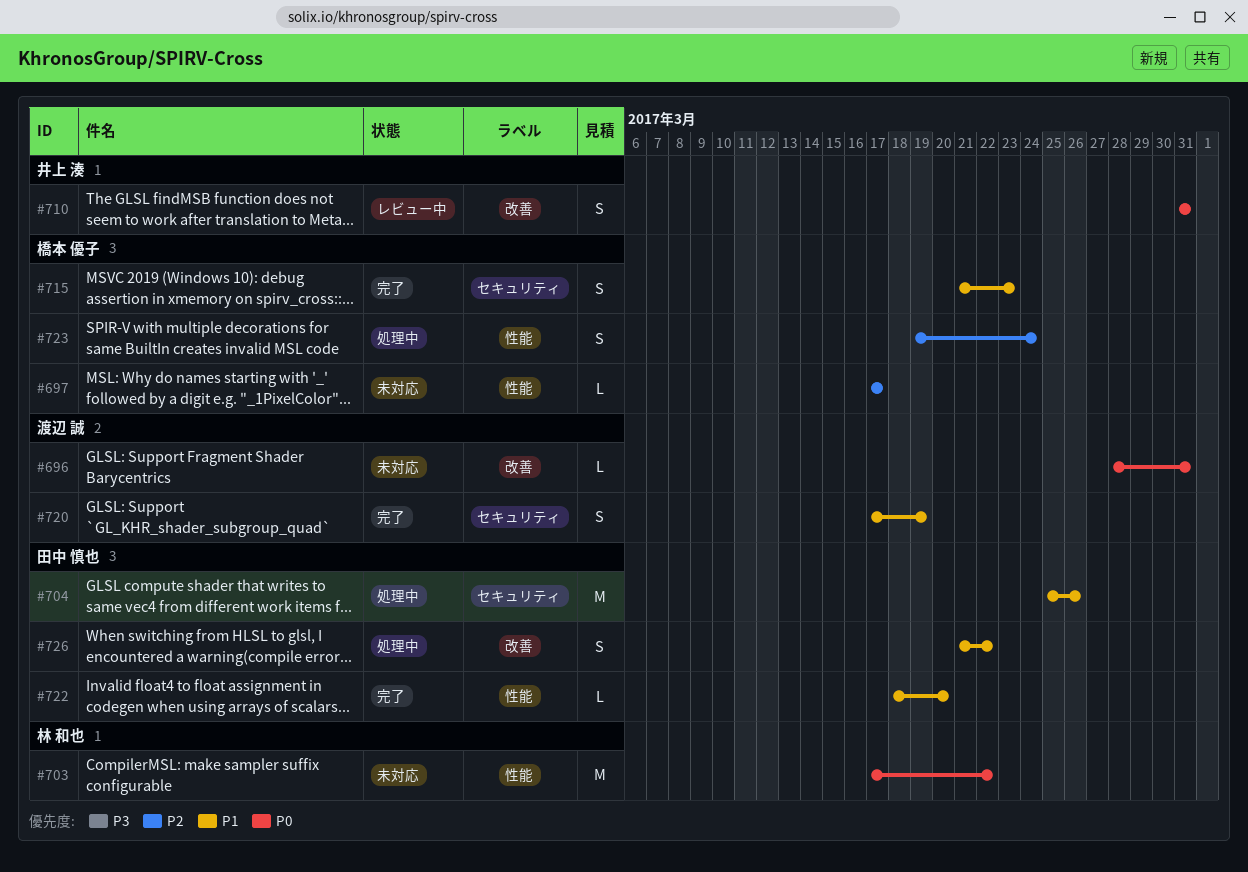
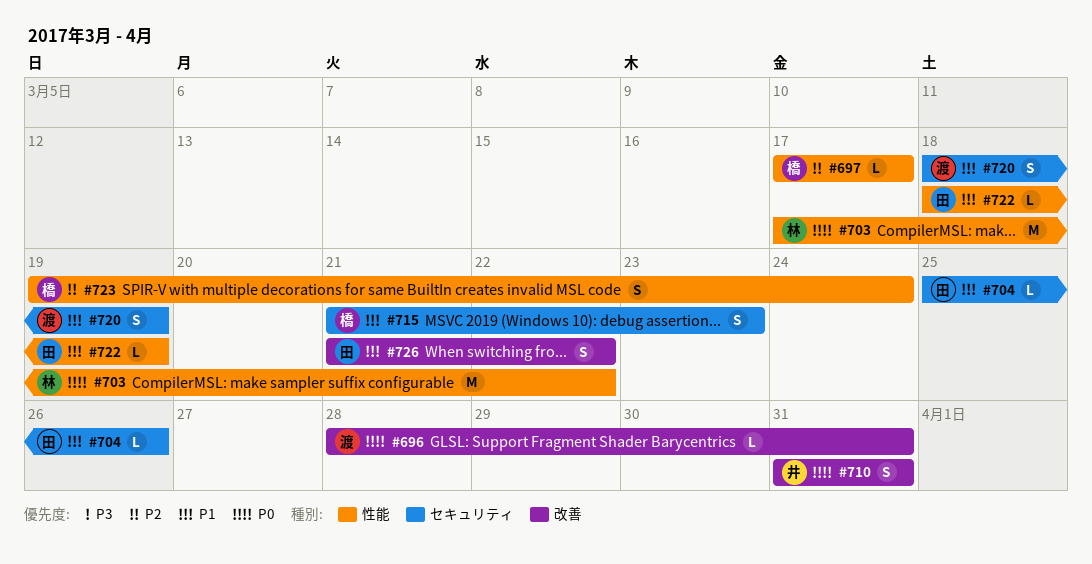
#704, estimate: M -> L
#720, start: Mar 17 -> Mar 18
#722, due: Mar 20 -> Mar 19

